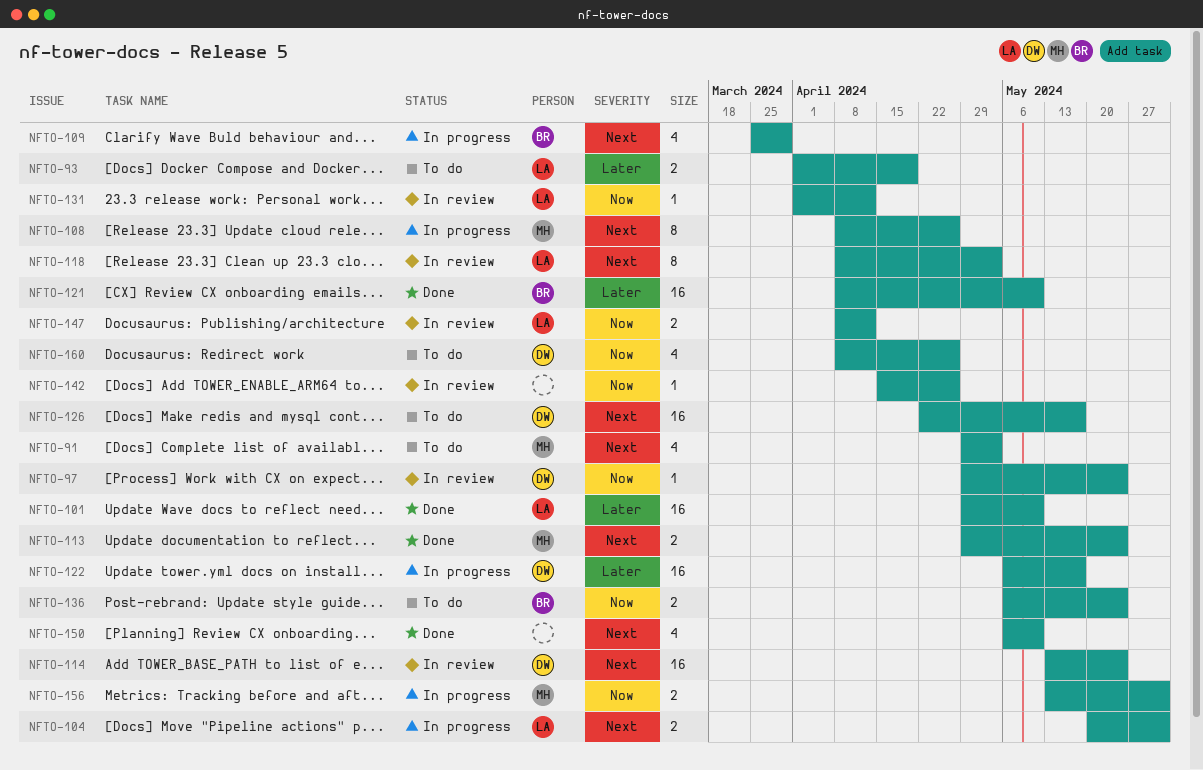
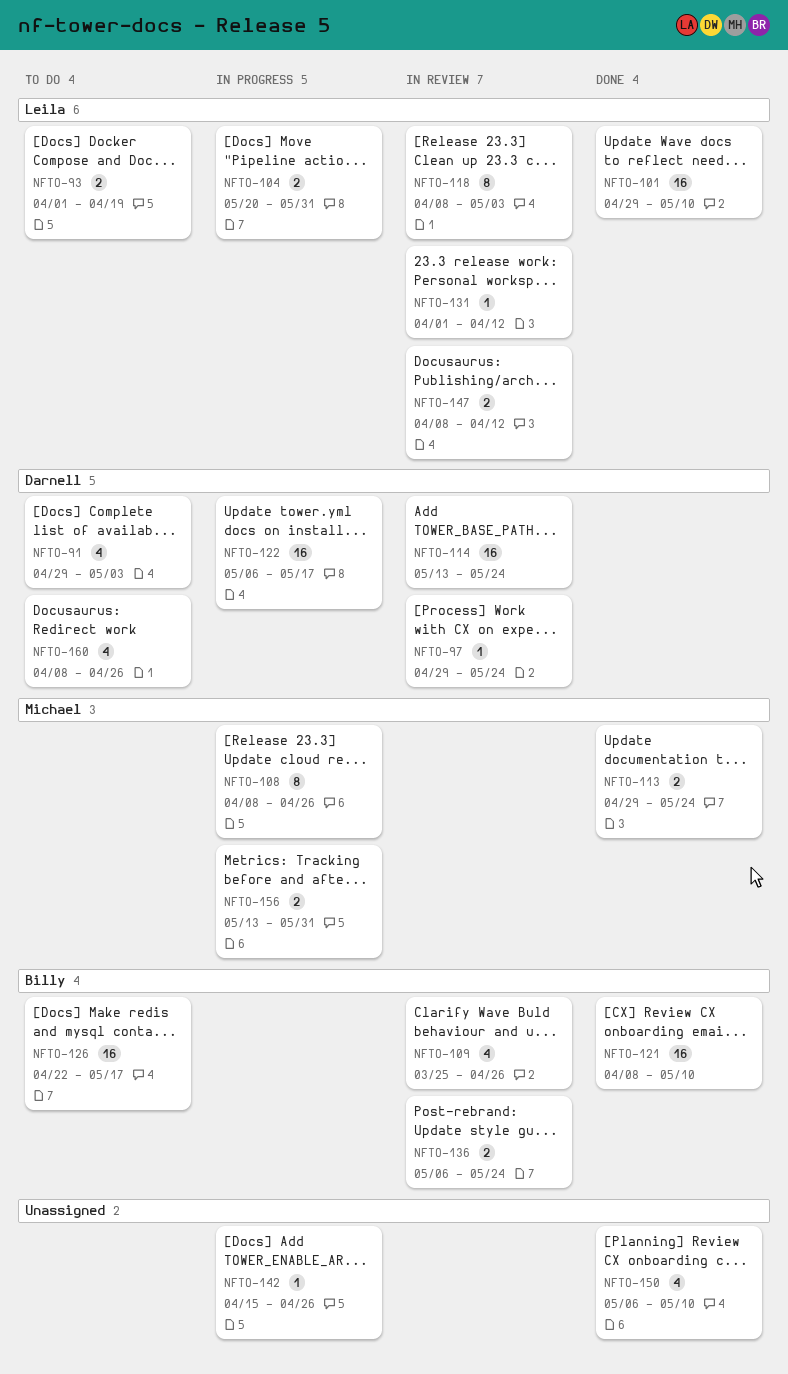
NFTO-91, owner: Michael -> Darnell
NFTO-109, status: In progress -> In review
NFTO-109, due: Mar 29 -> Apr 26
NFTO-126, owner: Darnell -> Billy
NFTO-136, status: To do -> In review
NFTO-142, status: In review -> In progress

